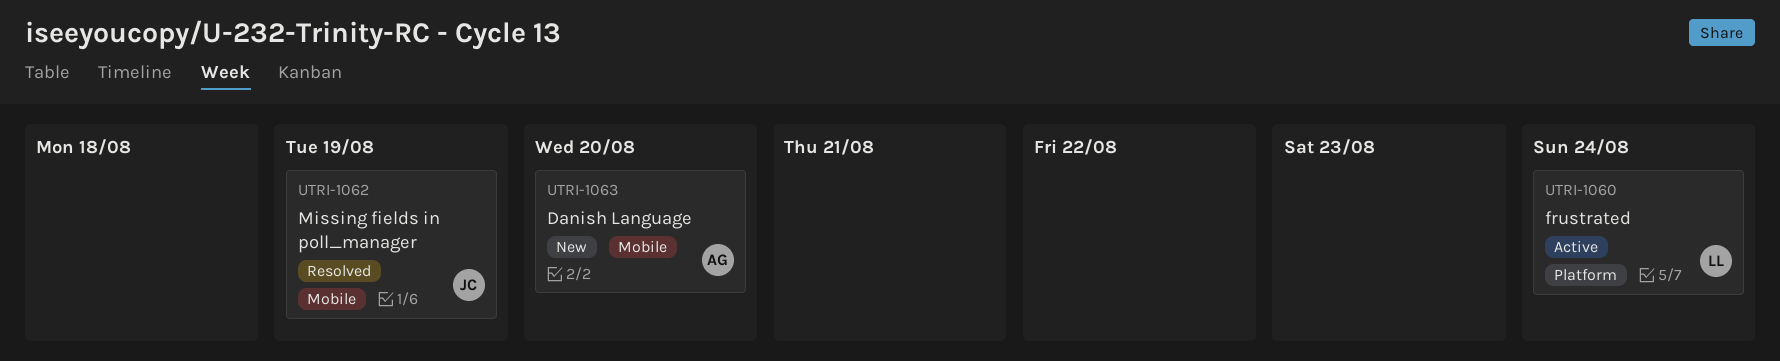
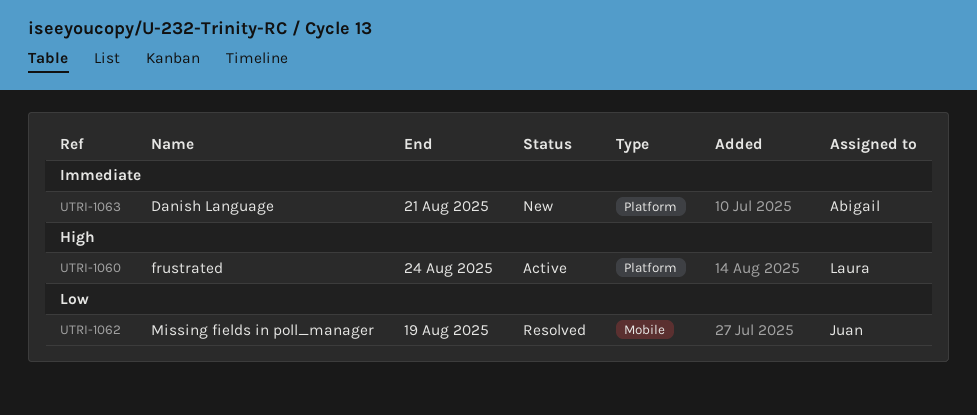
UTRI-1063, label: Mobile -> Platform
UTRI-1063, due: Aug 20 -> Aug 21

